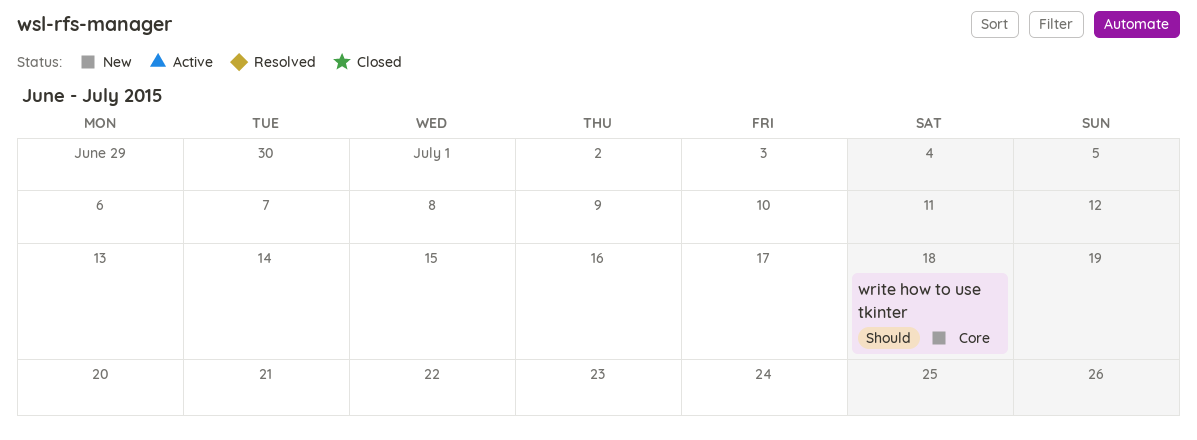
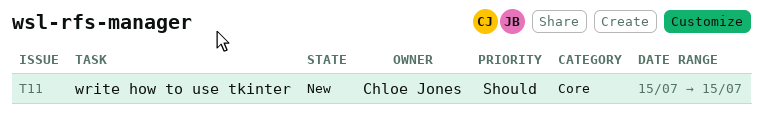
write how to use tkinter, due: Jul 18 -> Jul 15

